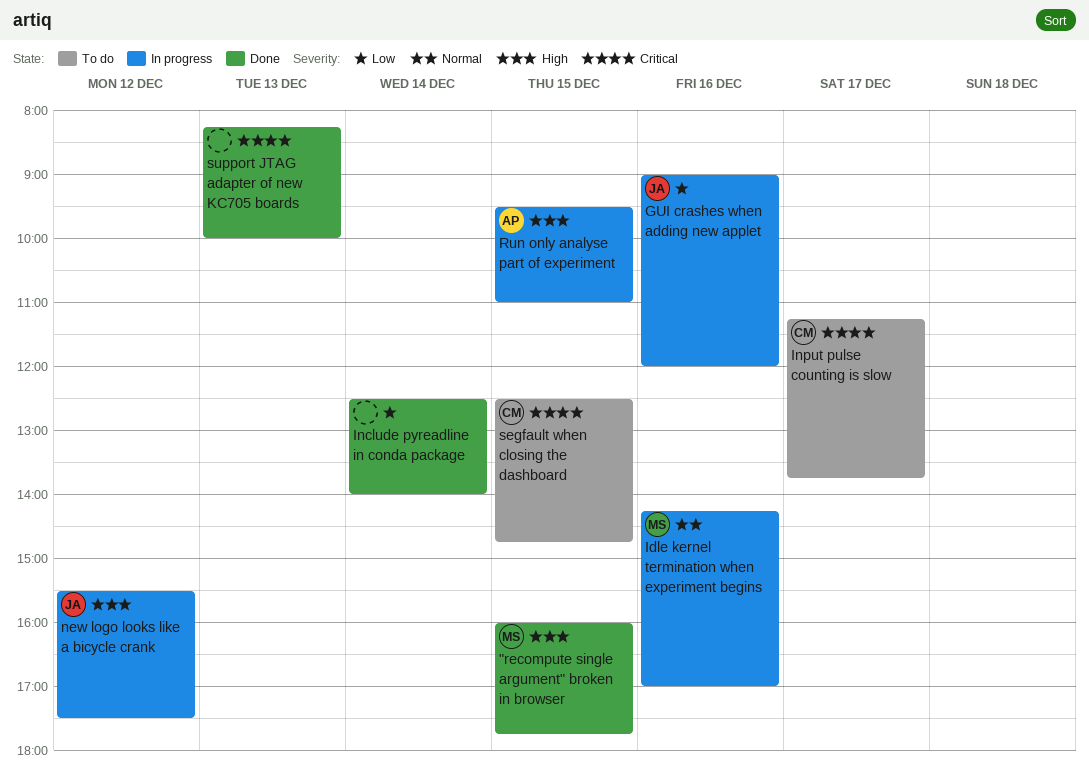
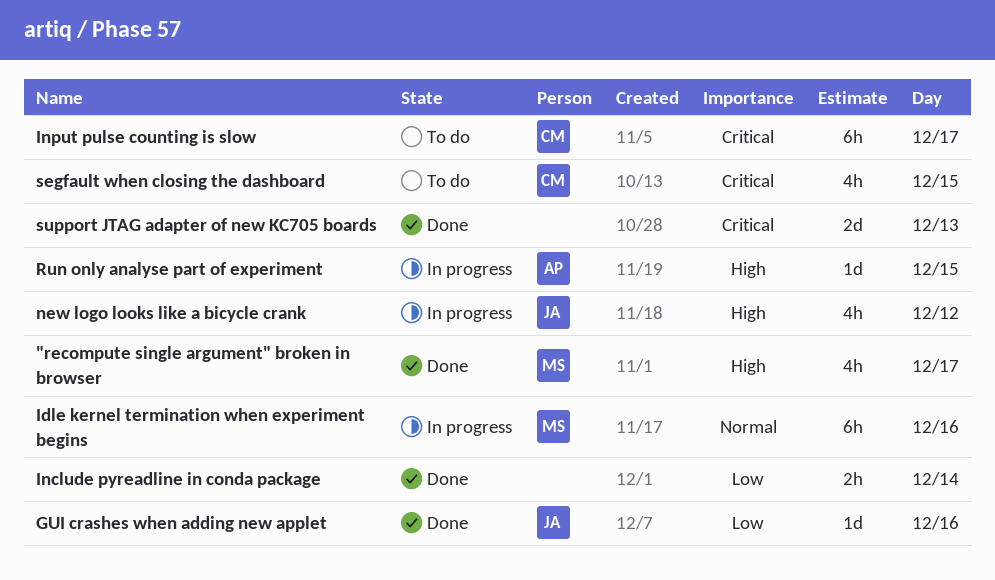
"recompute single argument" broken in browser, day: Dec 15 -> Dec 17
GUI crashes when adding new applet, status: In progress -> Done

